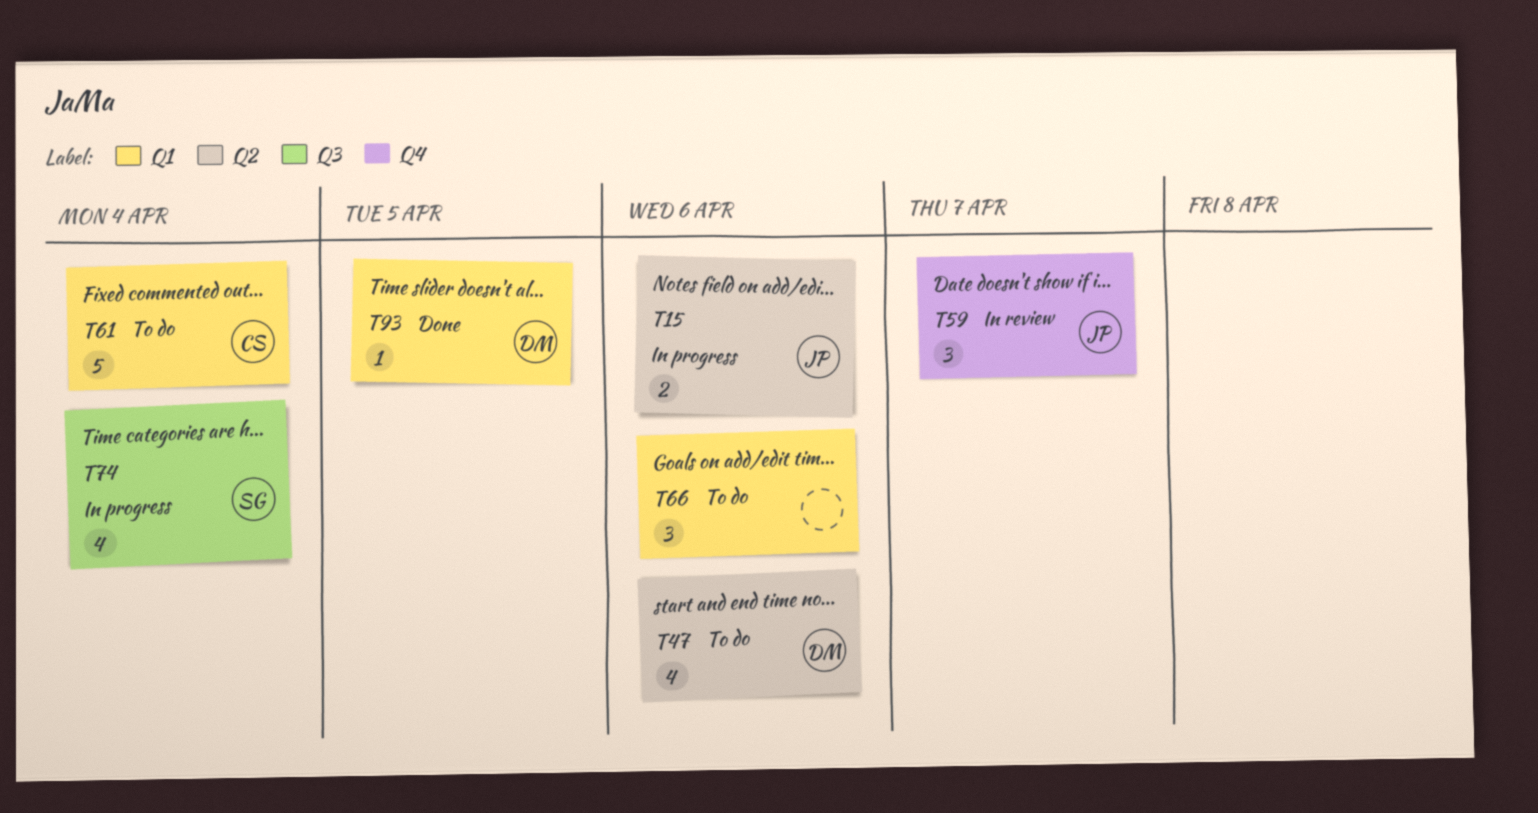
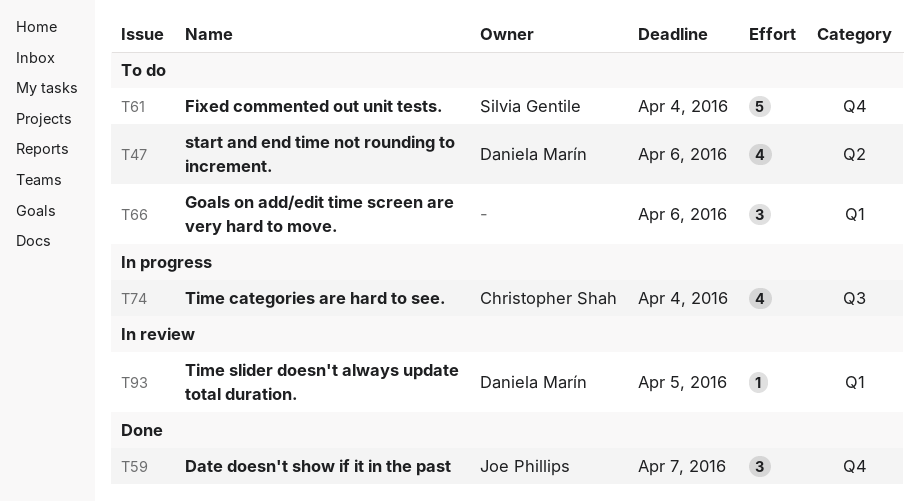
T15: present -> none
T59, status: In review -> Done
T61, owner: Christopher Shah -> Silvia Gentile
T61, label: Q1 -> Q4
T74, owner: Silvia Gentile -> Christopher Shah
T93, status: Done -> In review

